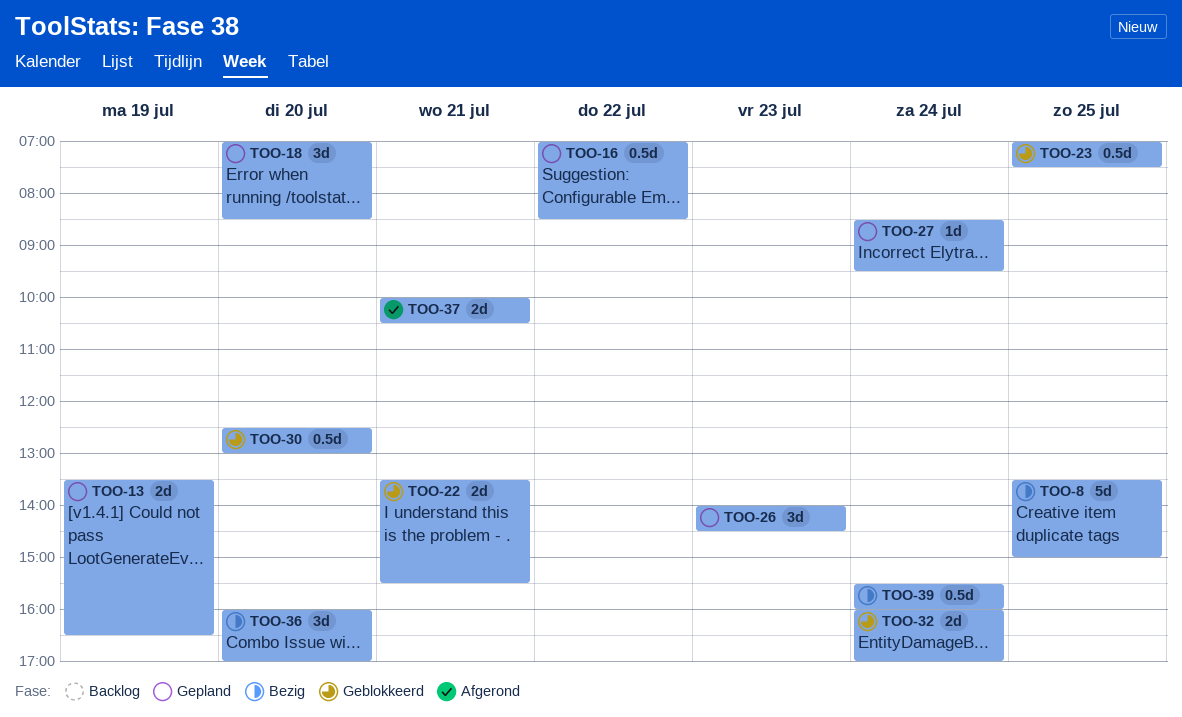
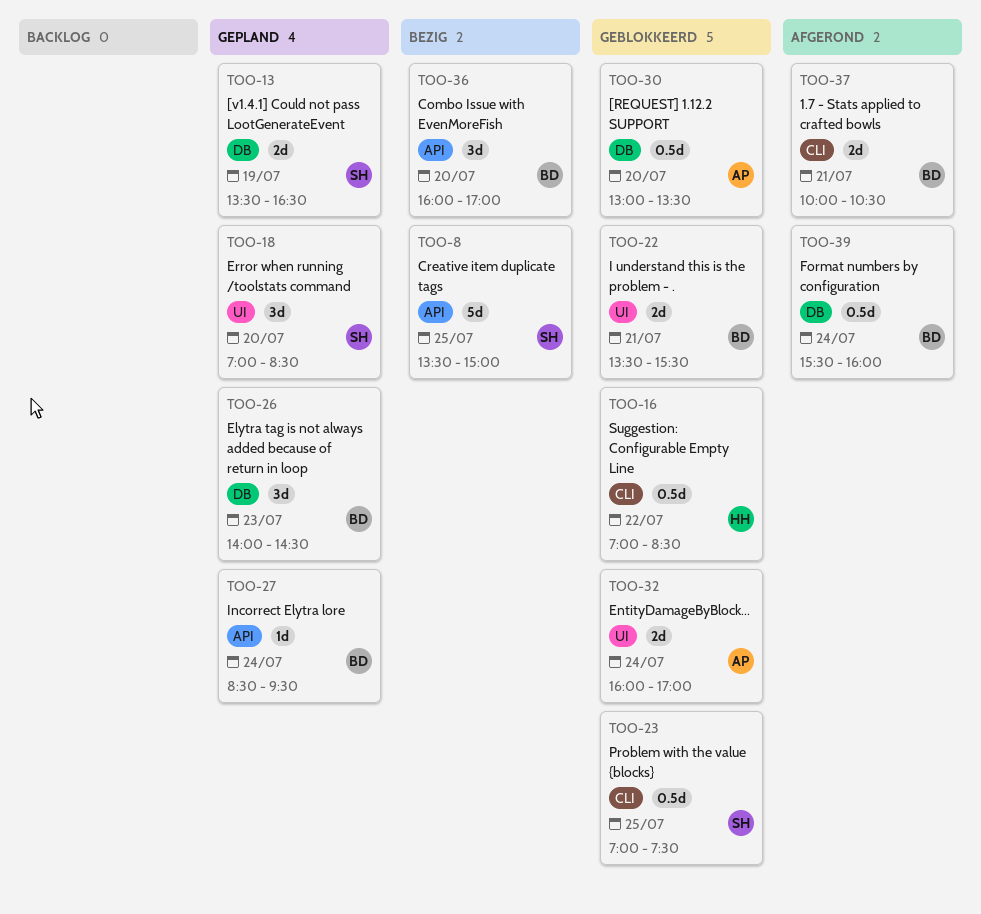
TOO-16, status: Gepland -> Geblokkeerd
TOO-30, begins: 12:30 -> 13:00
TOO-30, ends: 13:00 -> 13:30
TOO-39, status: Bezig -> Afgerond

